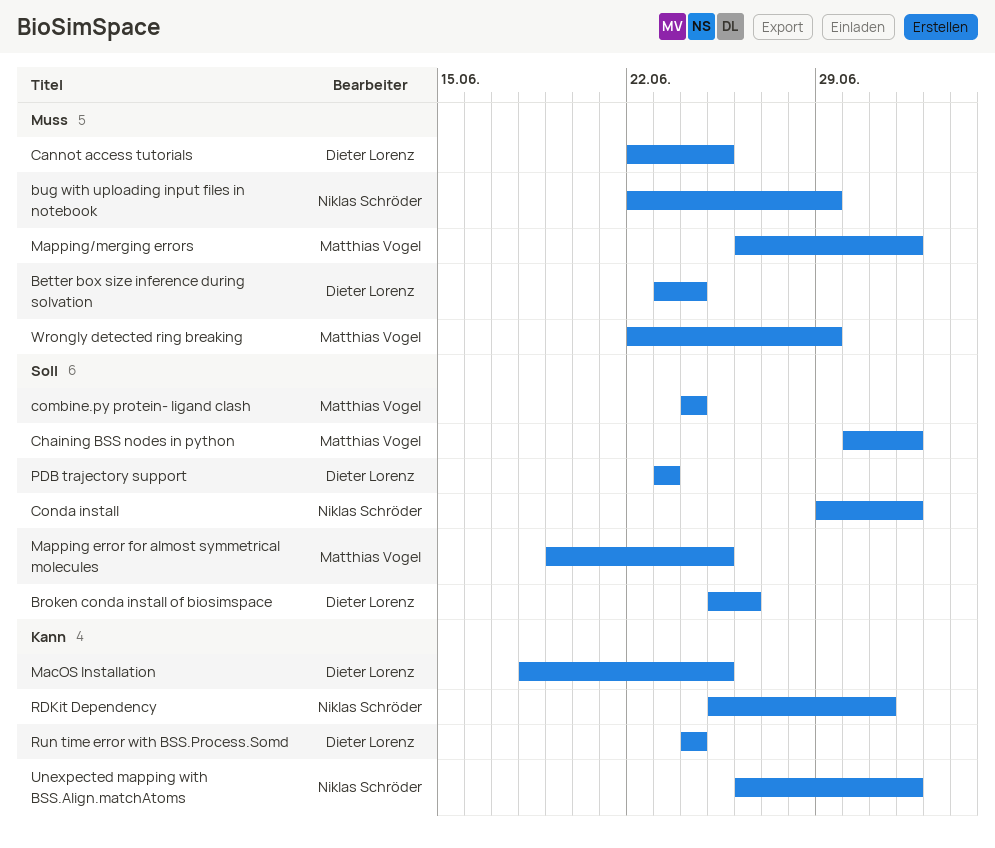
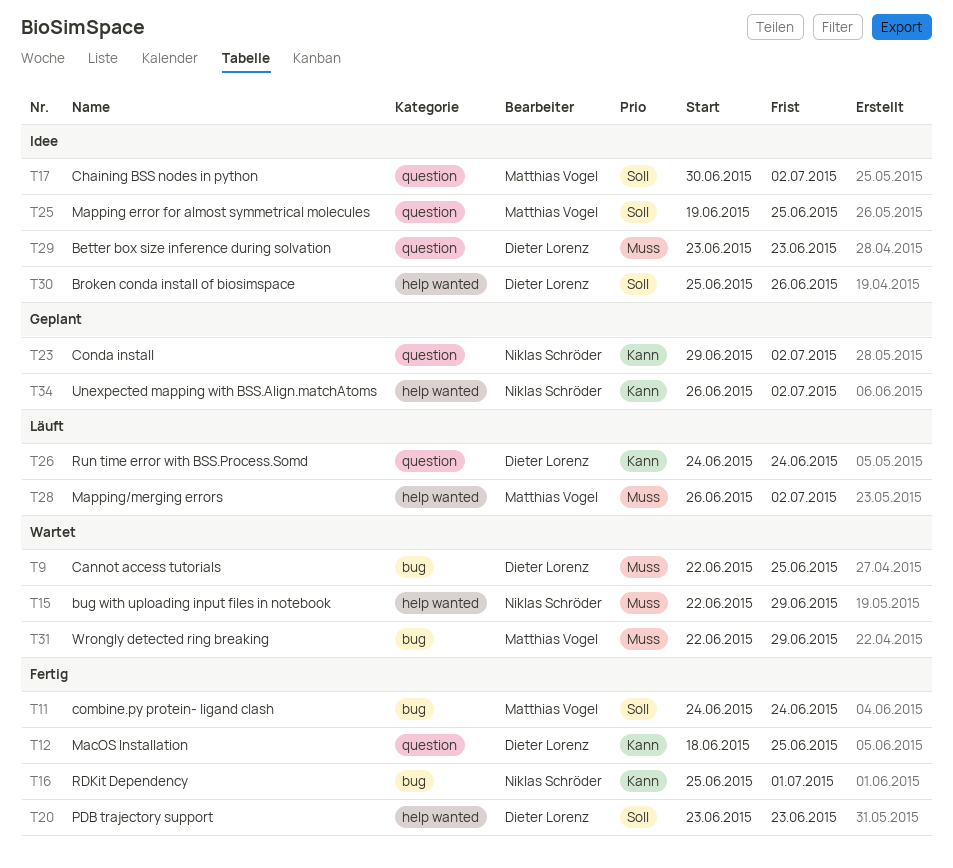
Better box size inference during solvation, due: Jun 24 -> Jun 23
Conda install, priority: Soll -> Kann

